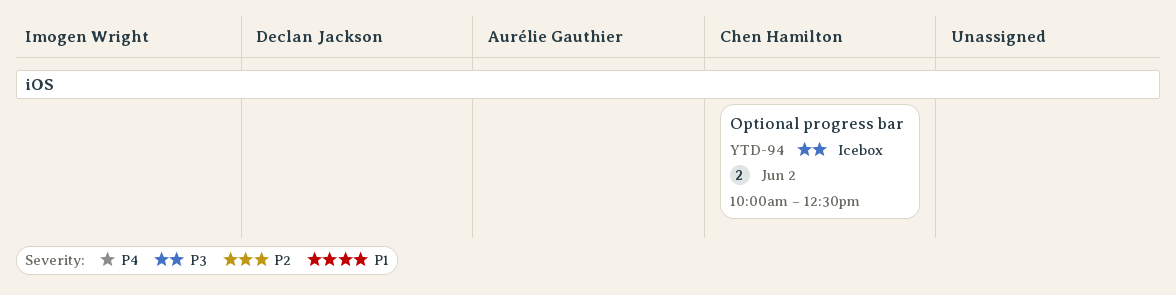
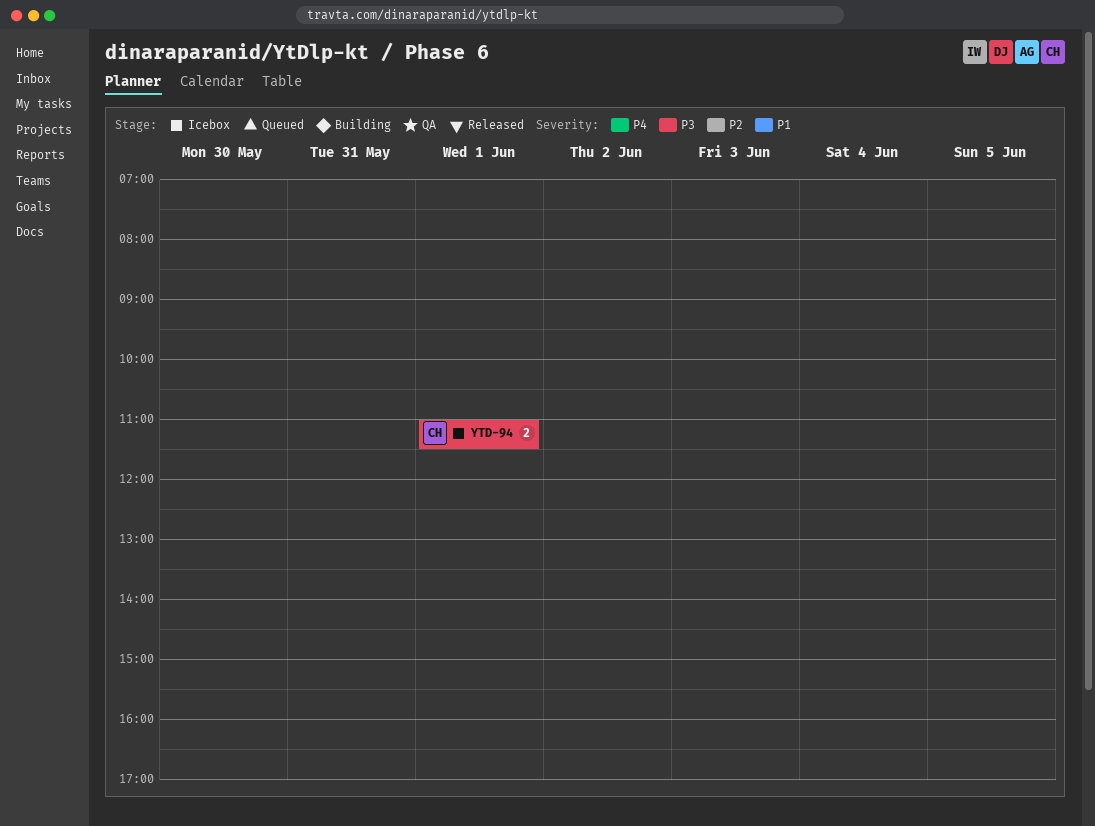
YTD-94, day: Jun 2 -> Jun 1
YTD-94, begins: 10:00 -> 11:00
YTD-94, ends: 12:30 -> 11:30

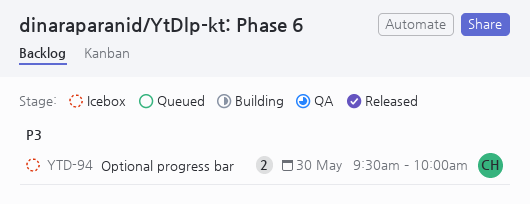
YTD-94, day: Jun 1 -> May 30
YTD-94, begins: 11:00 -> 09:30
YTD-94, ends: 11:30 -> 10:00

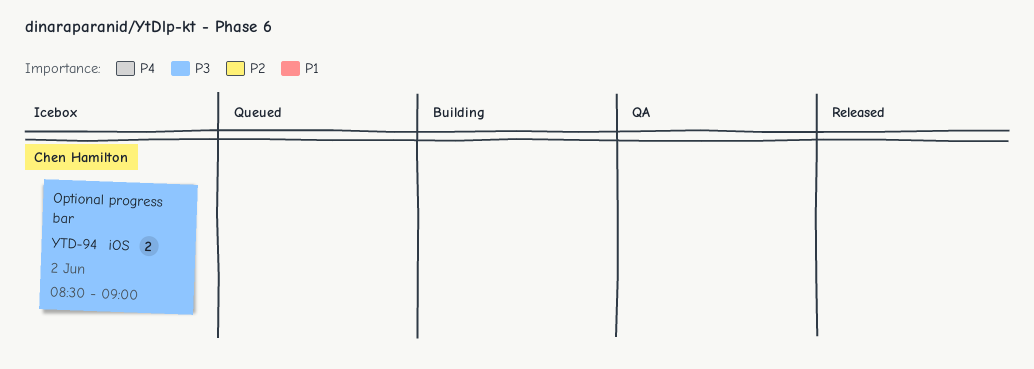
YTD-94, day: May 30 -> Jun 2
YTD-94, begins: 09:30 -> 08:30
YTD-94, ends: 10:00 -> 09:00

